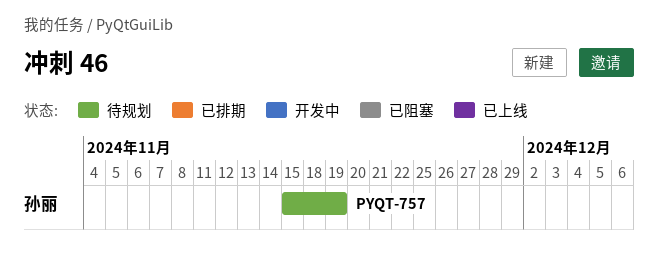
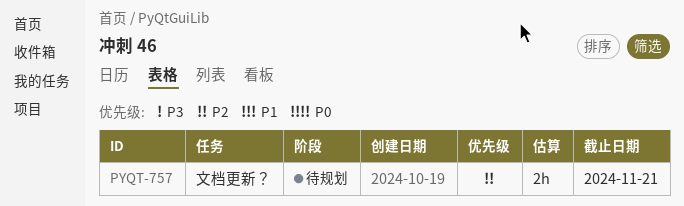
PYQT-757, due: Nov 19 -> Nov 21

